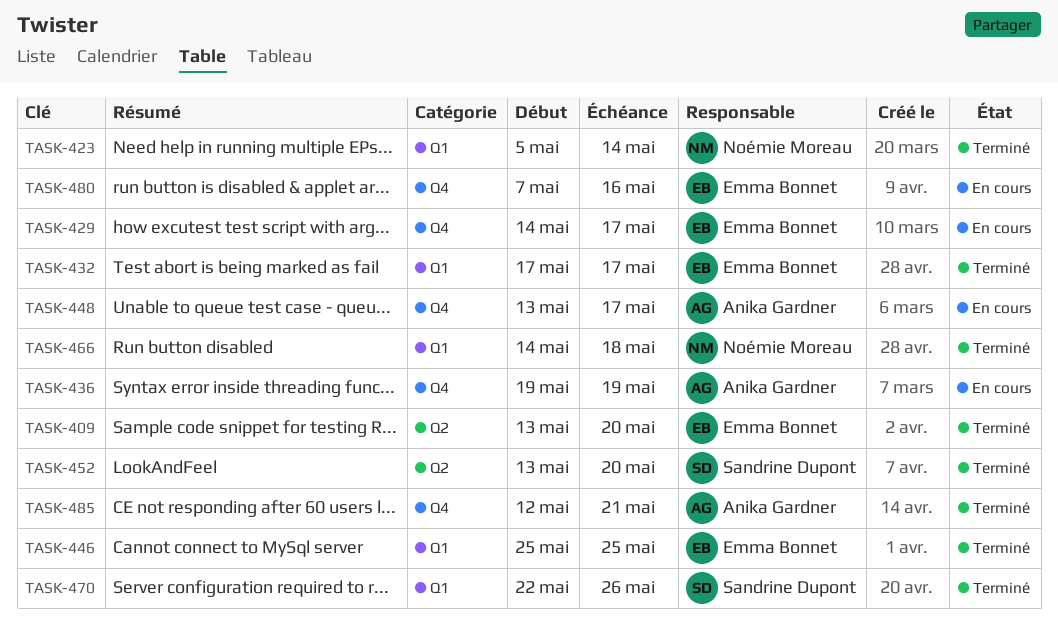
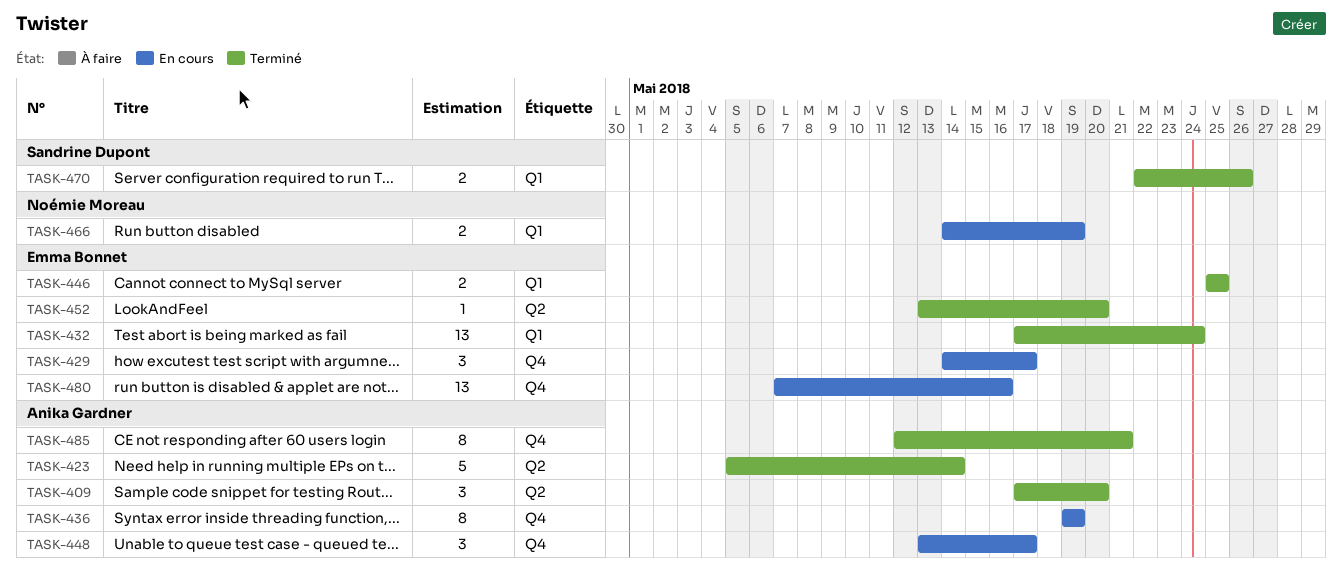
TASK-409, owner: Emma Bonnet -> Anika Gardner
TASK-409, start: May 13 -> May 17
TASK-423, owner: Noémie Moreau -> Anika Gardner
TASK-423, label: Q1 -> Q2
TASK-432, due: May 17 -> May 24
TASK-452, owner: Sandrine Dupont -> Emma Bonnet
TASK-466, status: Terminé -> En cours
TASK-466, due: May 18 -> May 19

